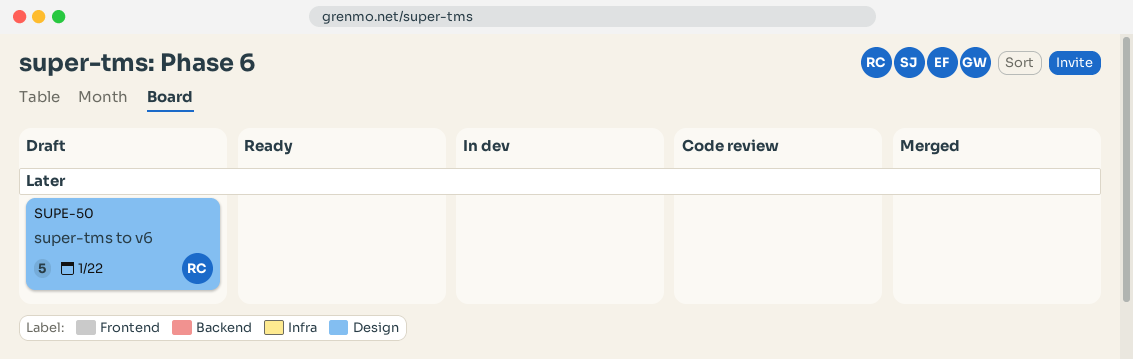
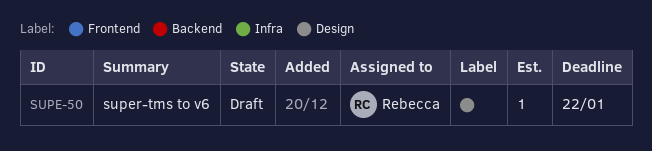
SUPE-50, estimate: 5 -> 1

